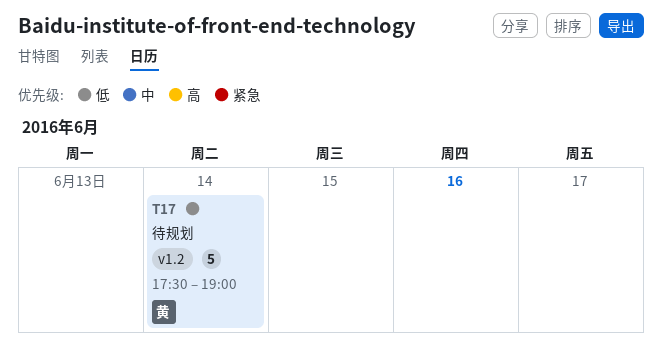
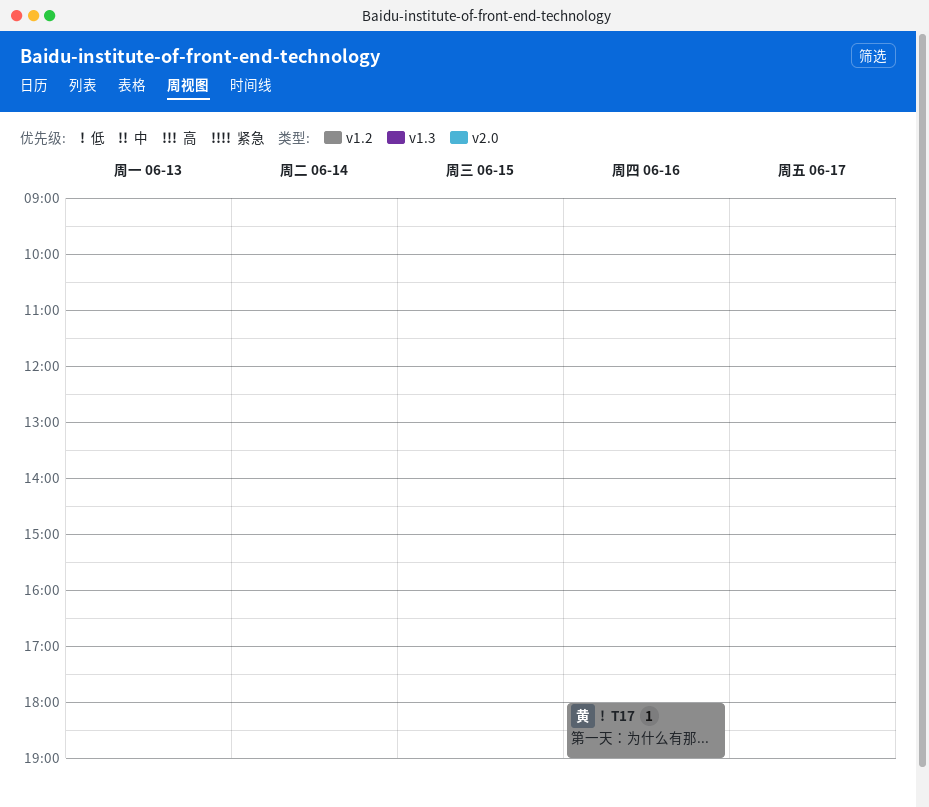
T17, estimate: 5 -> 1
T17, day: Jun 14 -> Jun 16
T17, begins: 17:30 -> 18:00

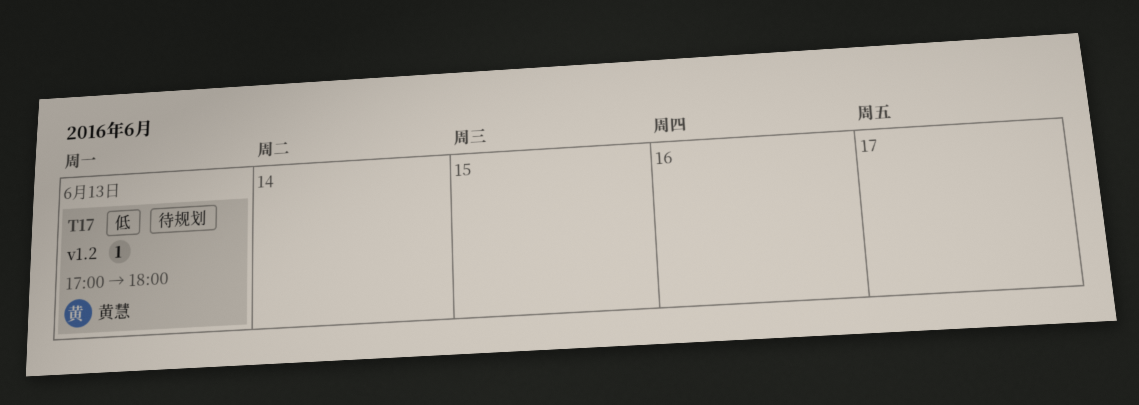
T17, day: Jun 16 -> Jun 13
T17, begins: 18:00 -> 17:00
T17, ends: 19:00 -> 18:00

